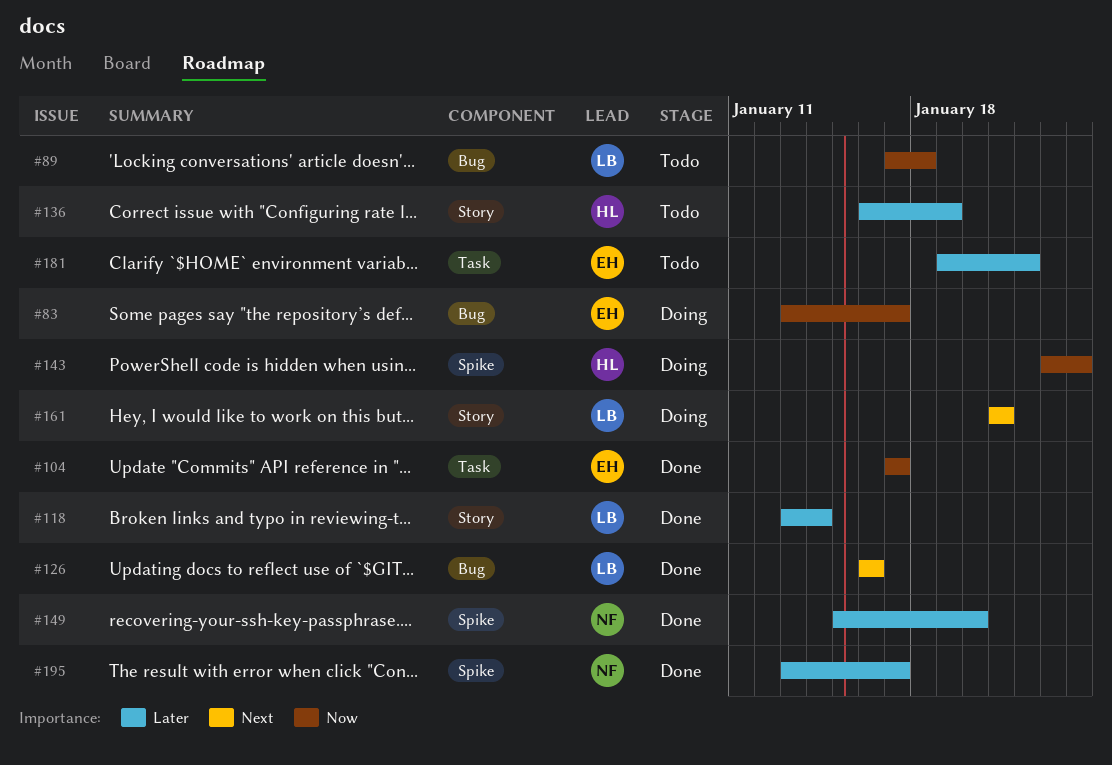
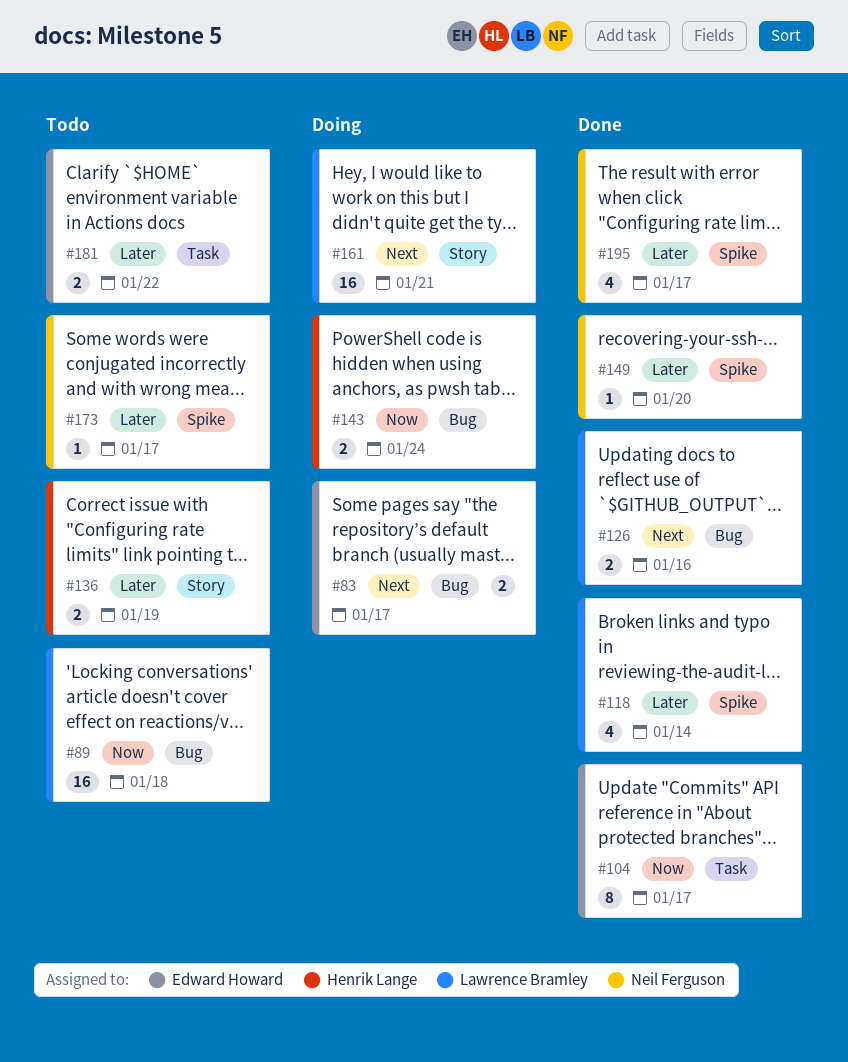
#83, priority: Now -> Next
#118, label: Story -> Spike
#143, label: Spike -> Bug
#173: none -> present

